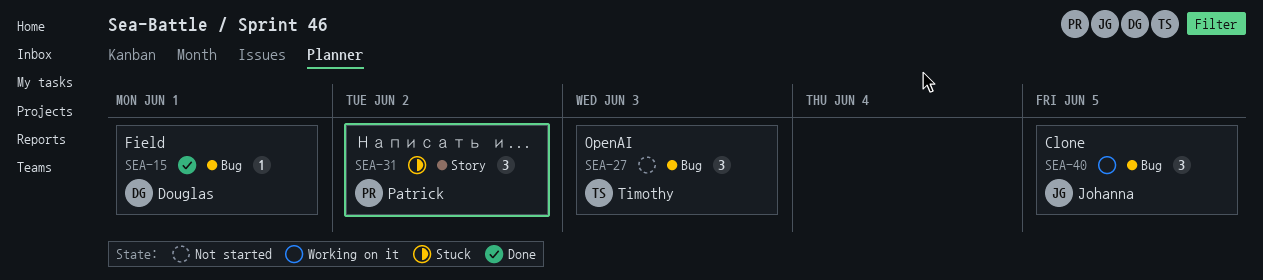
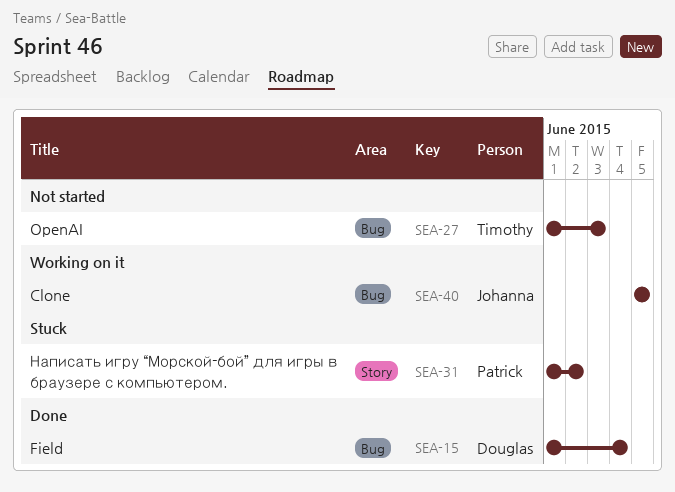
SEA-15, due: Jun 1 -> Jun 4

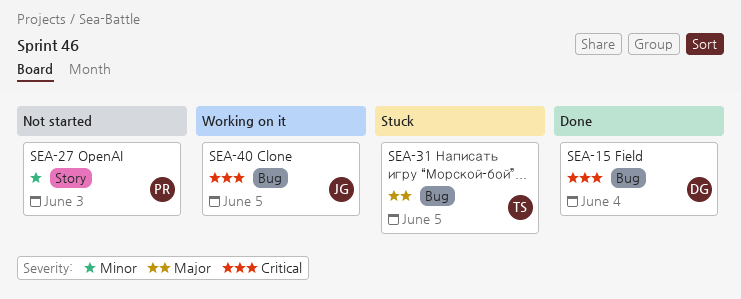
SEA-27, owner: Timothy -> Patrick
SEA-27, label: Bug -> Story
SEA-31, owner: Patrick -> Timothy
SEA-31, label: Story -> Bug
SEA-31, due: Jun 2 -> Jun 5

